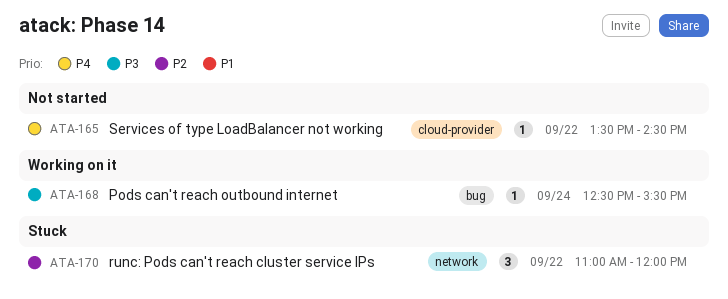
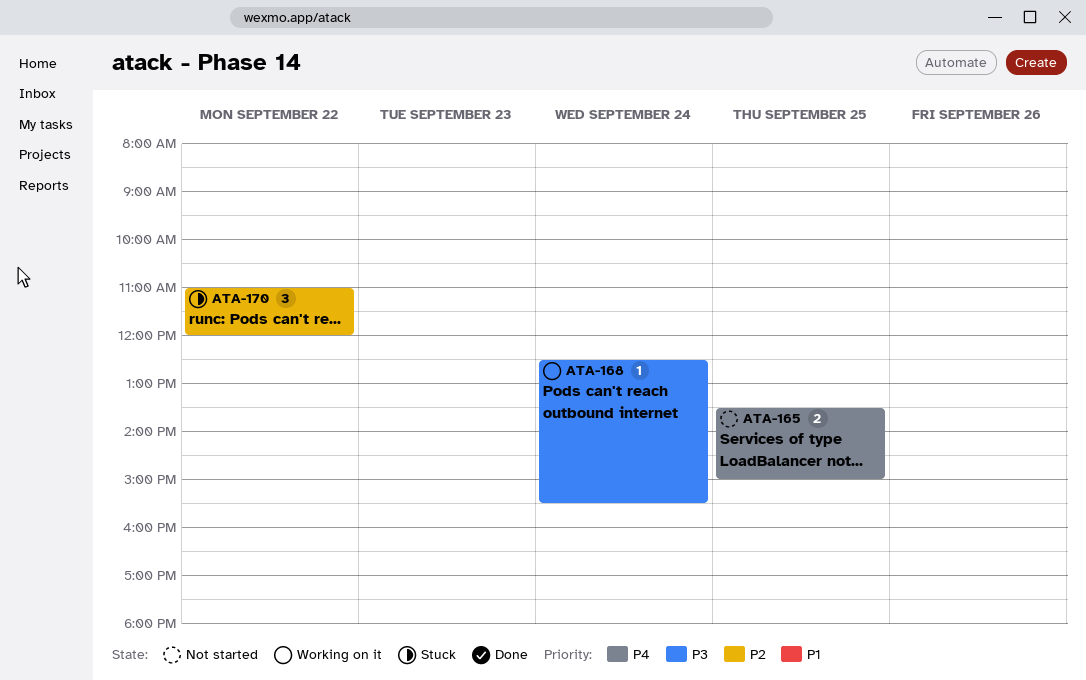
ATA-165, estimate: 1 -> 2
ATA-165, day: Sep 22 -> Sep 25
ATA-165, ends: 14:30 -> 15:00

